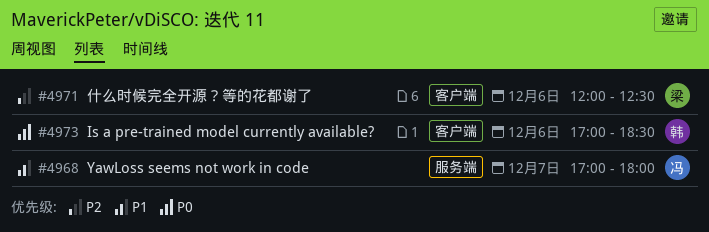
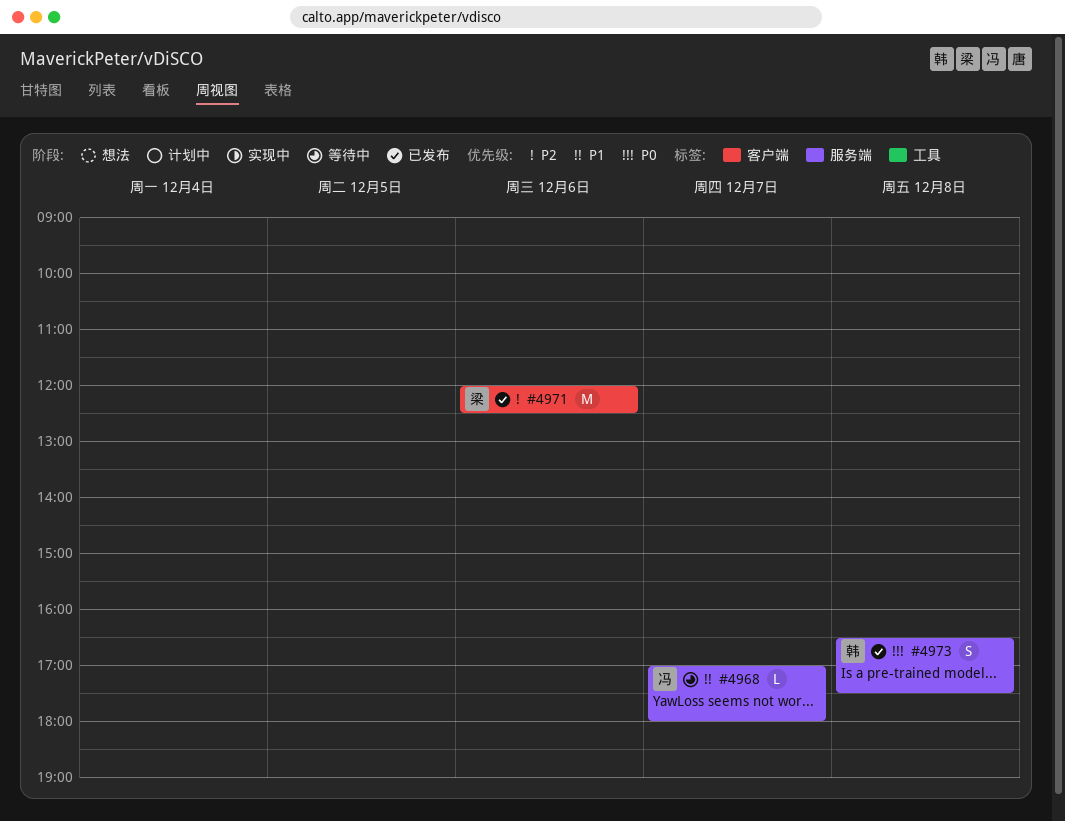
#4973, label: 客户端 -> 服务端
#4973, day: Dec 6 -> Dec 8
#4973, begins: 17:00 -> 16:30
#4973, ends: 18:30 -> 17:30

